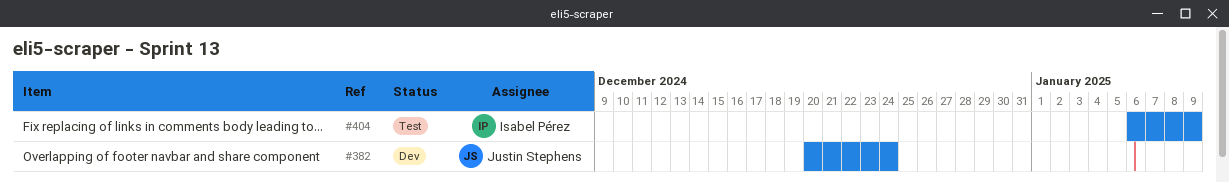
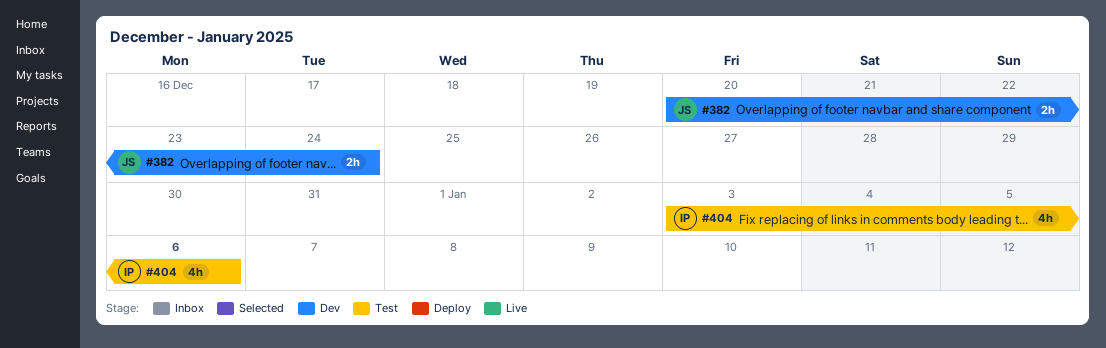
#404, start: Jan 6 -> Jan 3
#404, due: Jan 9 -> Jan 6

